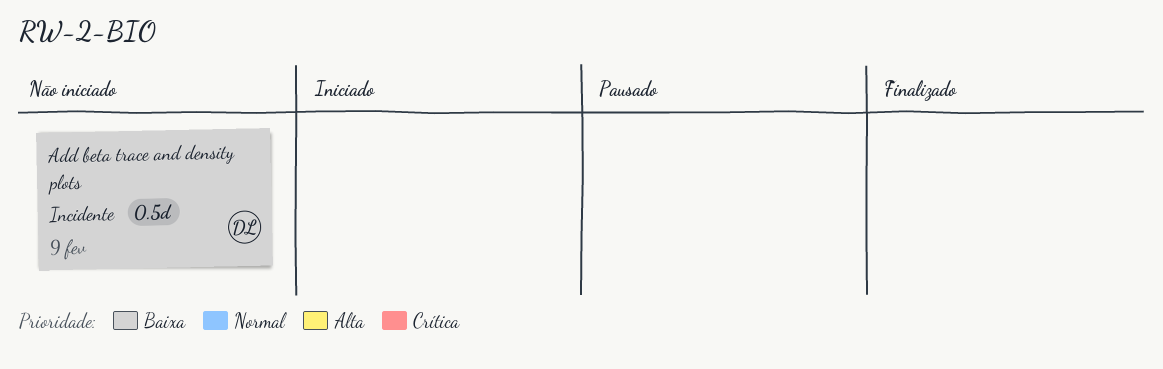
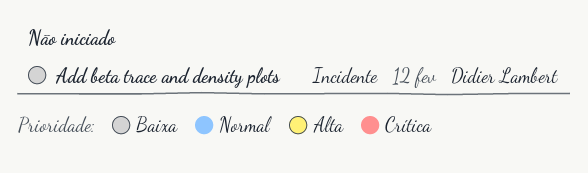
Add beta trace and density plots, due: Feb 9 -> Feb 12

